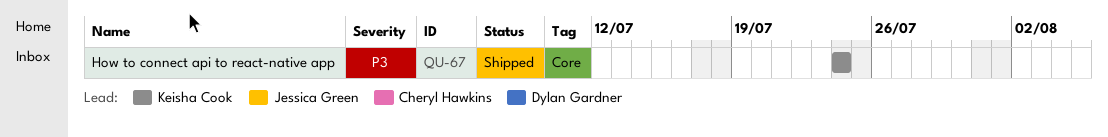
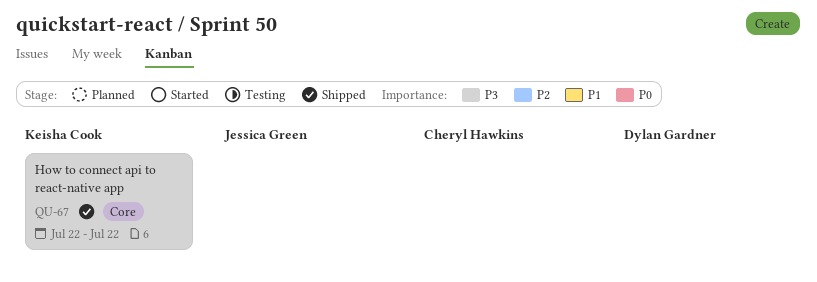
QU-67, start: Jul 24 -> Jul 22
QU-67, due: Jul 24 -> Jul 22

